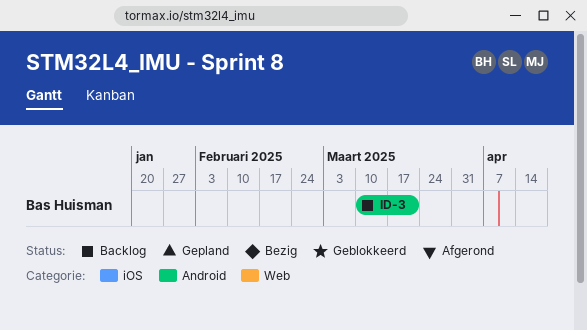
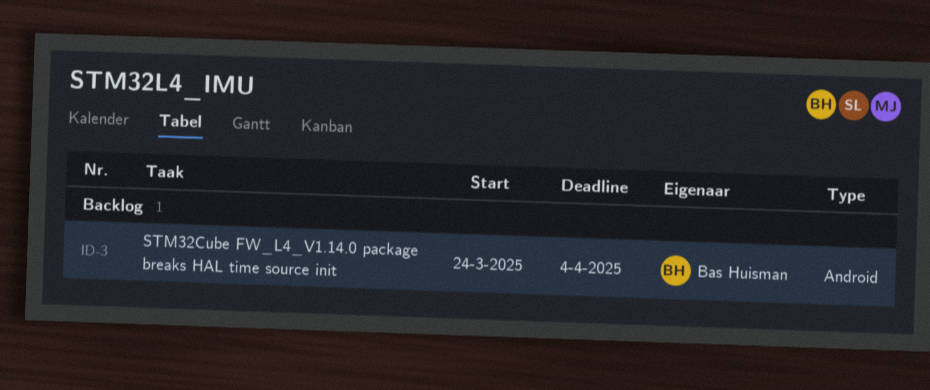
ID-3, start: Mar 10 -> Mar 24
ID-3, due: Mar 21 -> Apr 4

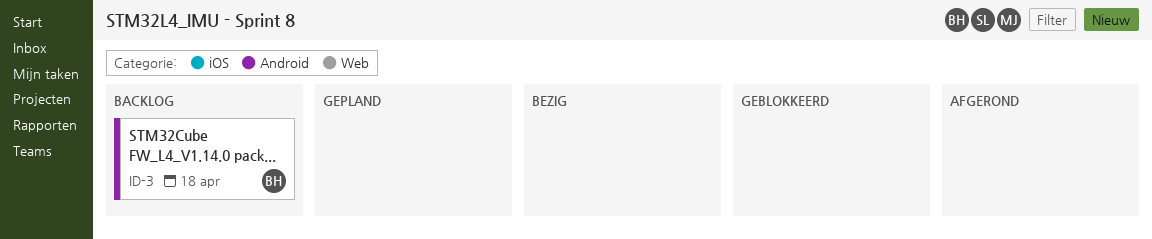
ID-3, due: Apr 4 -> Apr 18

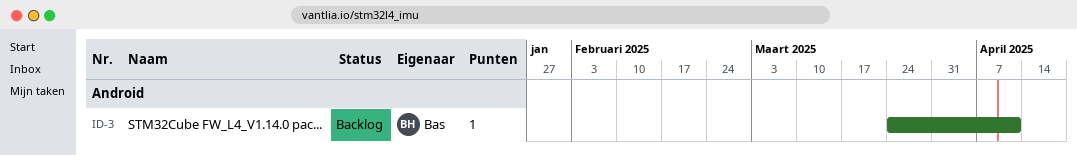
ID-3, due: Apr 18 -> Apr 11

